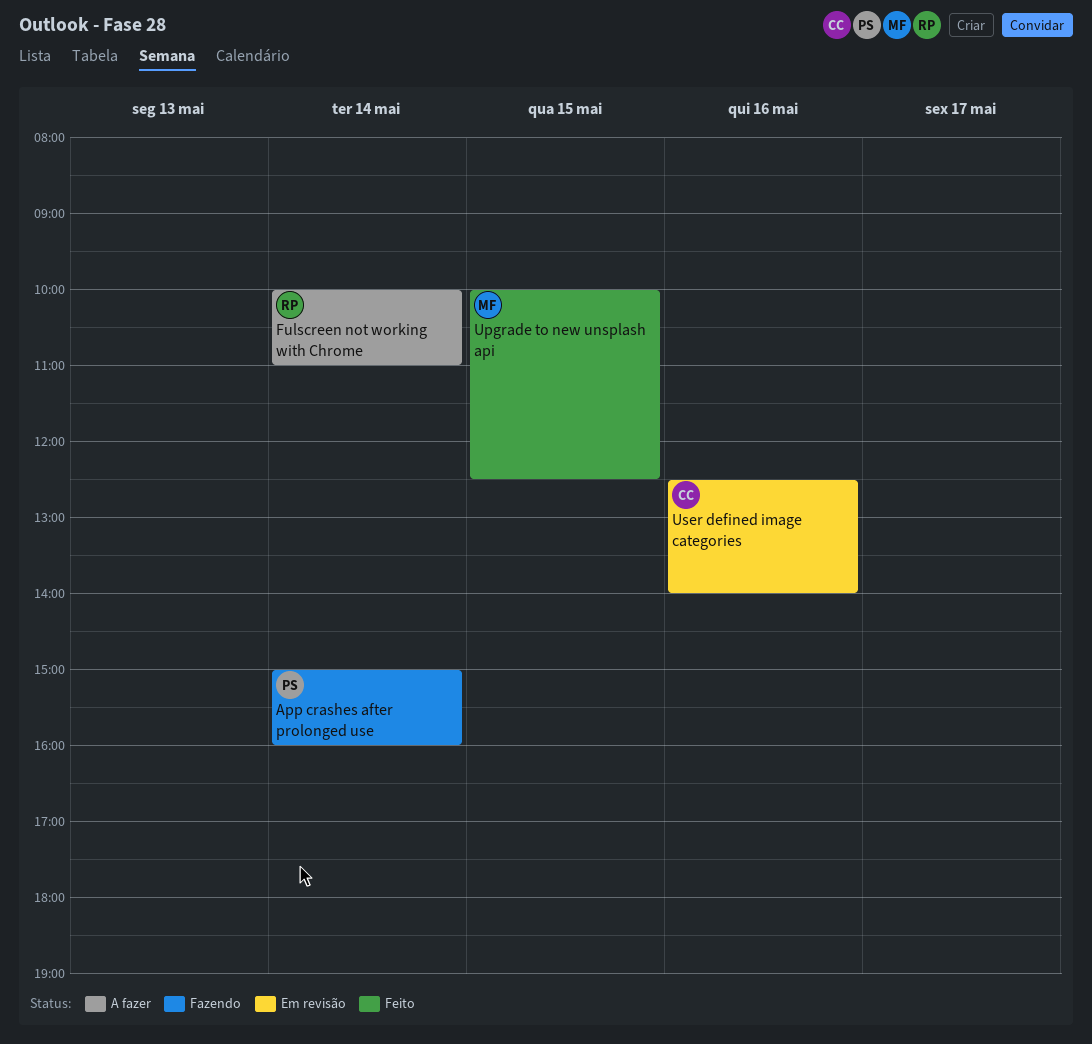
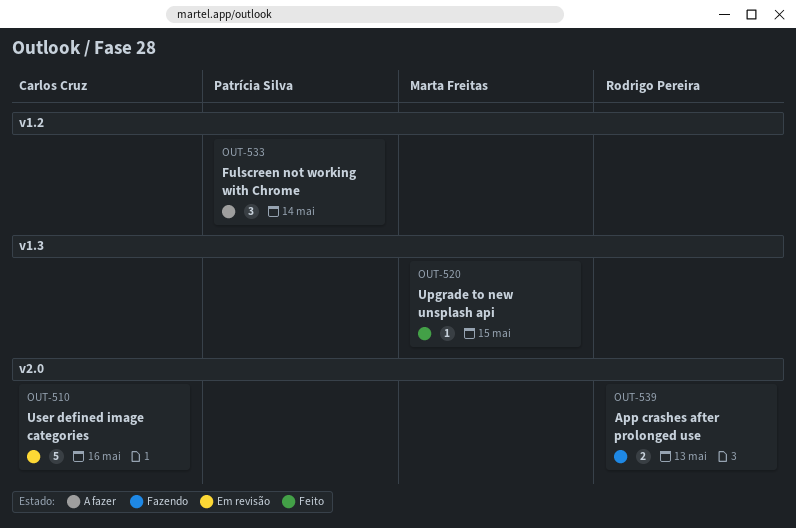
App crashes after prolonged use, owner: Patrícia Silva -> Rodrigo Pereira
App crashes after prolonged use, day: May 14 -> May 13
Fulscreen not working with Chrome, owner: Rodrigo Pereira -> Patrícia Silva

